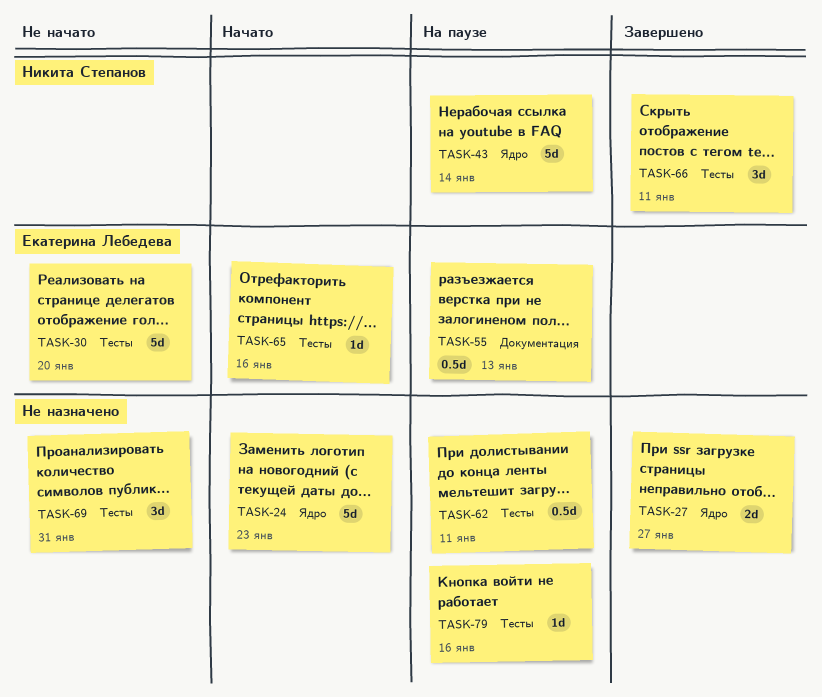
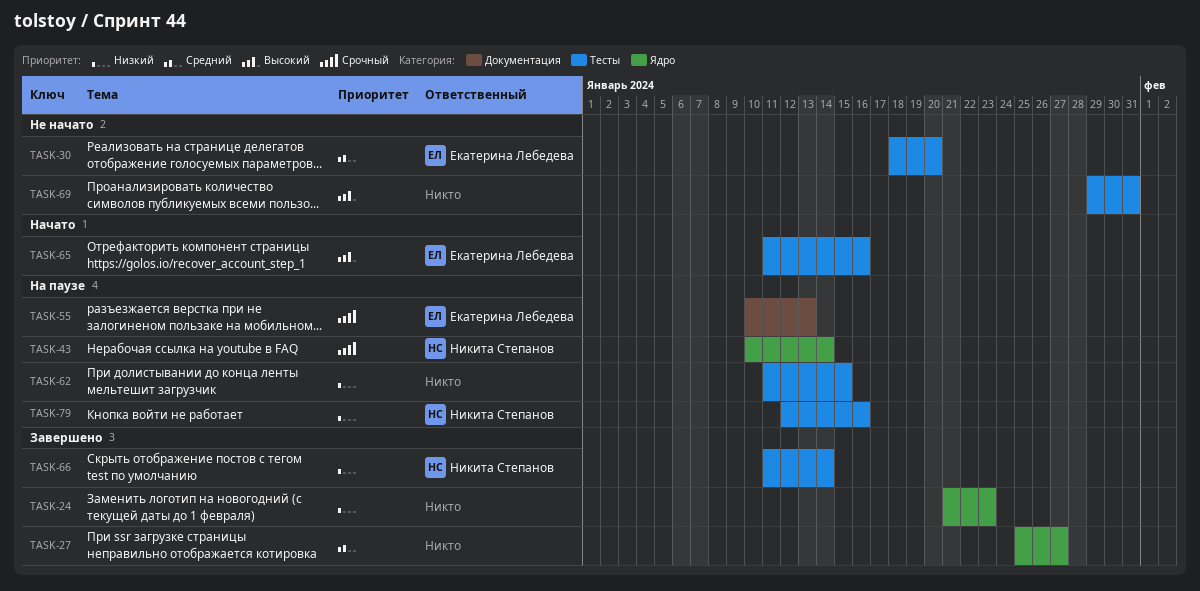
TASK-24, status: Начато -> Завершено
TASK-62, due: Jan 11 -> Jan 15
TASK-66, due: Jan 11 -> Jan 14
TASK-79, owner: none -> Никита Степанов

